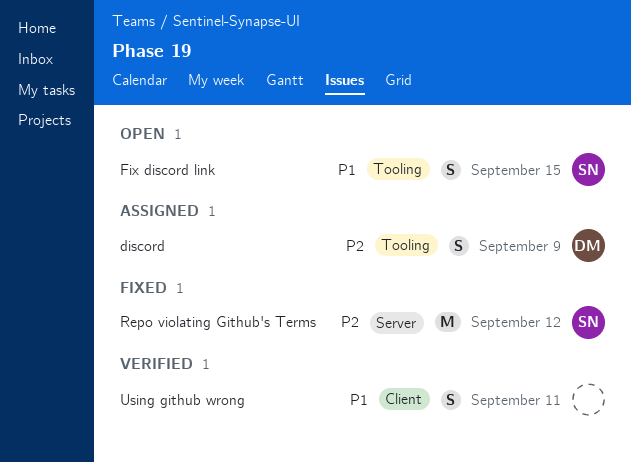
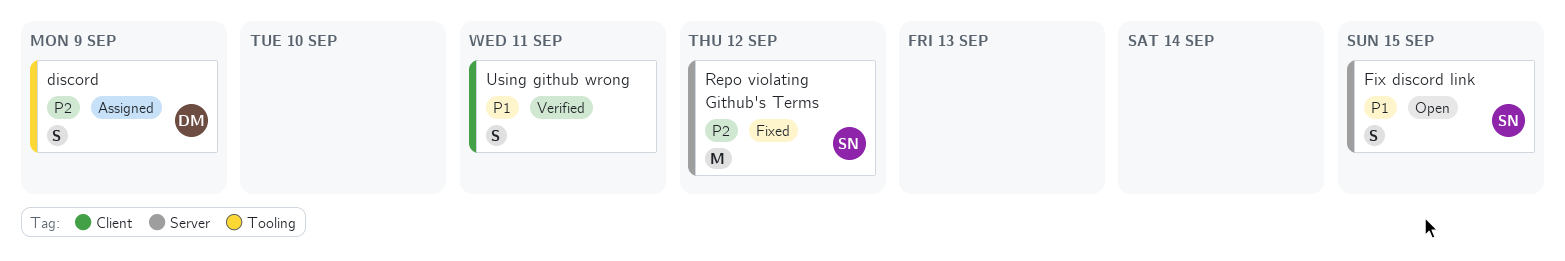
Fix discord link, label: Tooling -> Server

